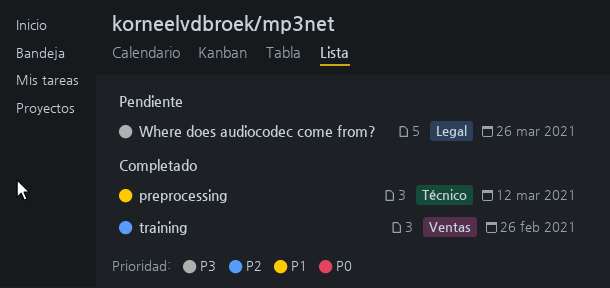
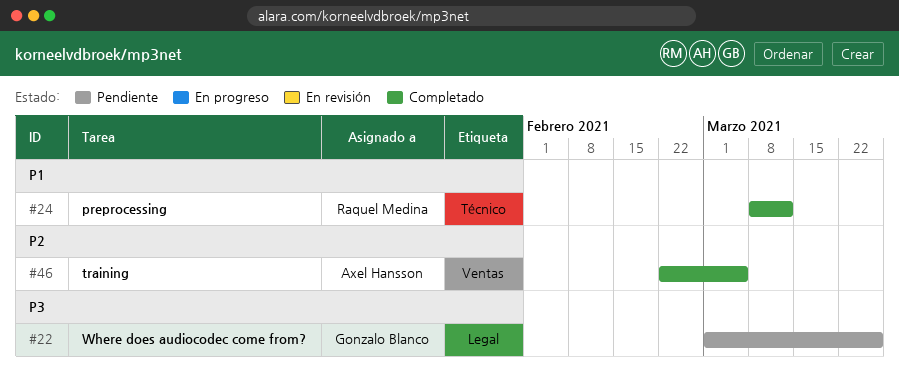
training, due: Feb 26 -> Mar 5

